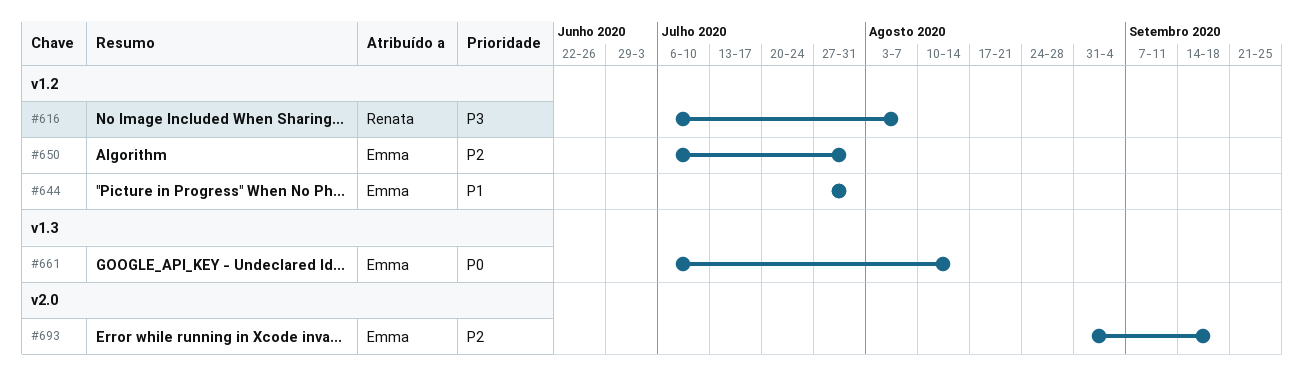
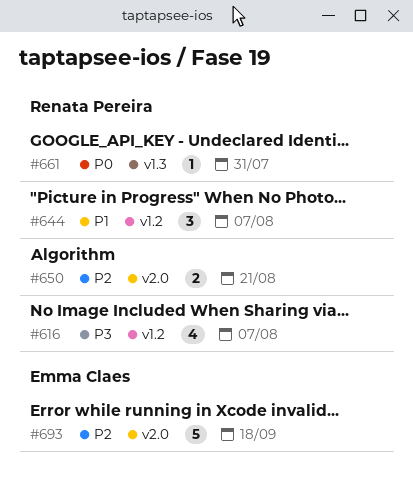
#644, owner: Emma Claes -> Renata Pereira
#644, due: Jul 31 -> Aug 7
#650, owner: Emma Claes -> Renata Pereira
#650, label: v1.2 -> v2.0
#650, due: Jul 31 -> Aug 21
#661, owner: Emma Claes -> Renata Pereira
#661, due: Aug 14 -> Jul 31

